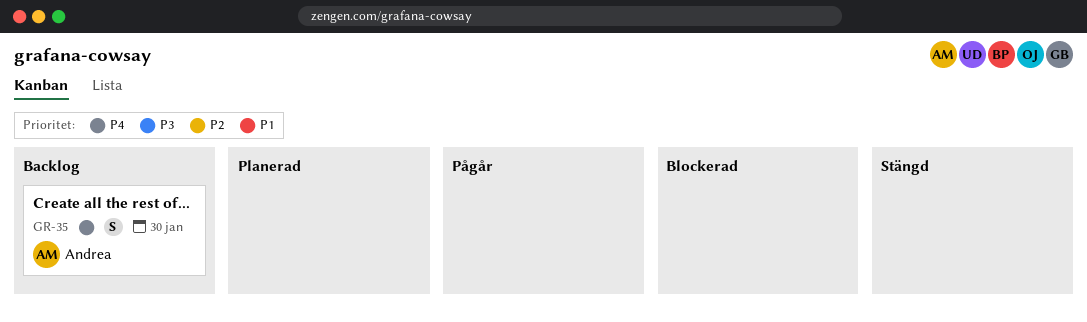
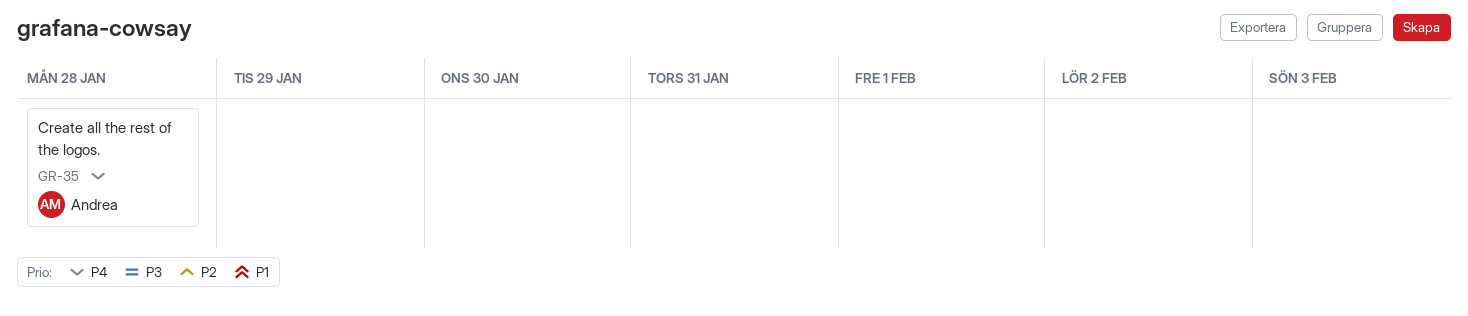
GR-35, due: Jan 30 -> Jan 28

